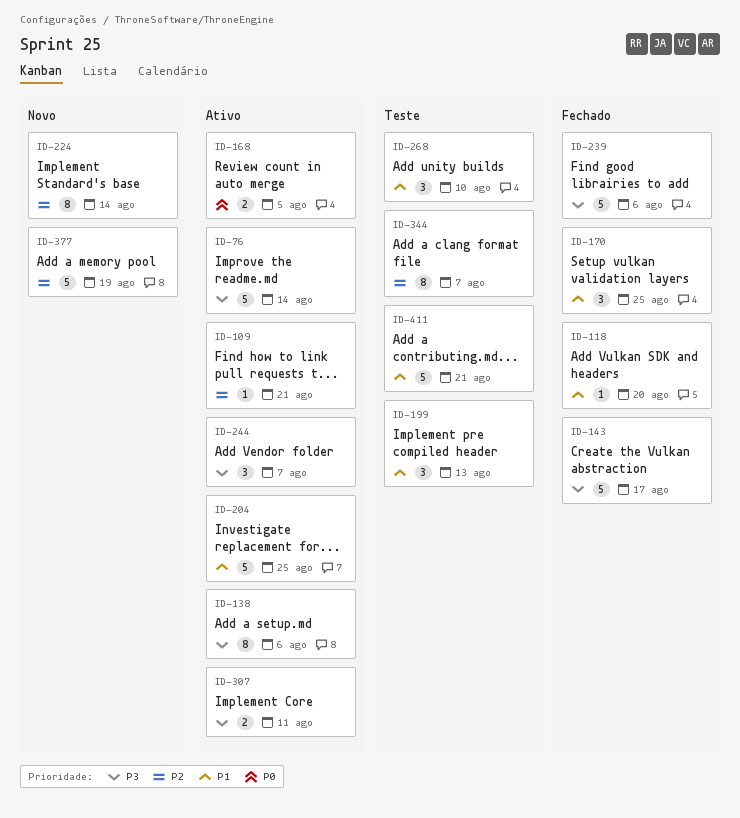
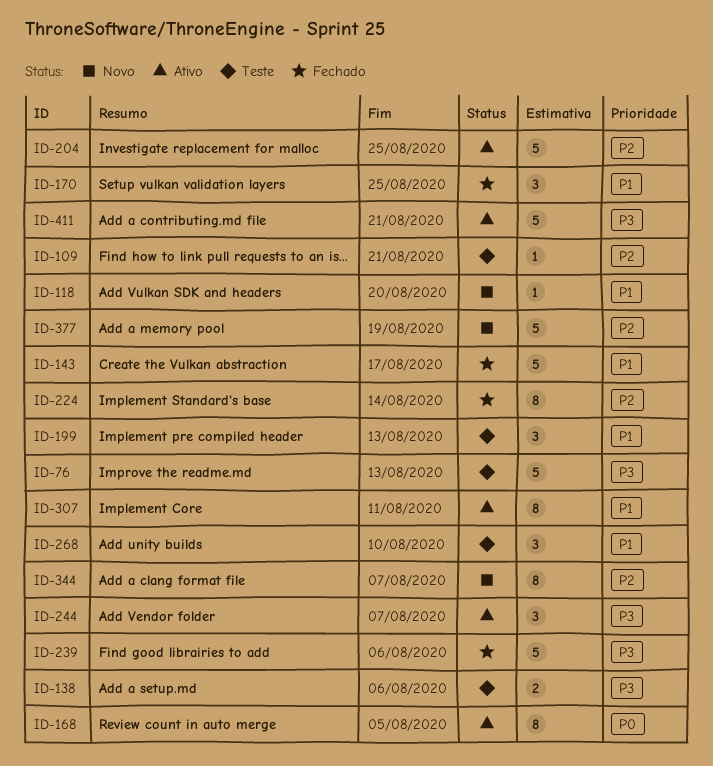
ID-76, status: Ativo -> Teste
ID-76, due: Aug 14 -> Aug 13
ID-109, status: Ativo -> Teste
ID-118, status: Fechado -> Novo
ID-138, status: Ativo -> Teste
ID-138, estimate: 8 -> 2
ID-143, priority: P3 -> P1
ID-168, estimate: 2 -> 8
ID-204, priority: P1 -> P2
ID-224, status: Novo -> Fechado
ID-307, priority: P3 -> P1
ID-307, estimate: 2 -> 8
ID-344, status: Teste -> Novo
ID-411, status: Teste -> Ativo
ID-411, priority: P1 -> P3

